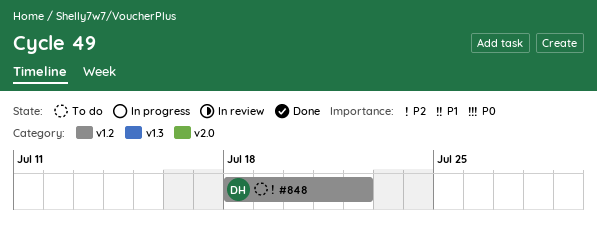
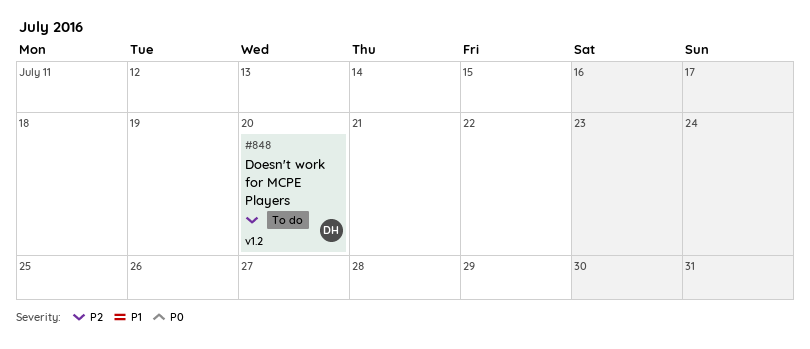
#848, due: Jul 22 -> Jul 20

